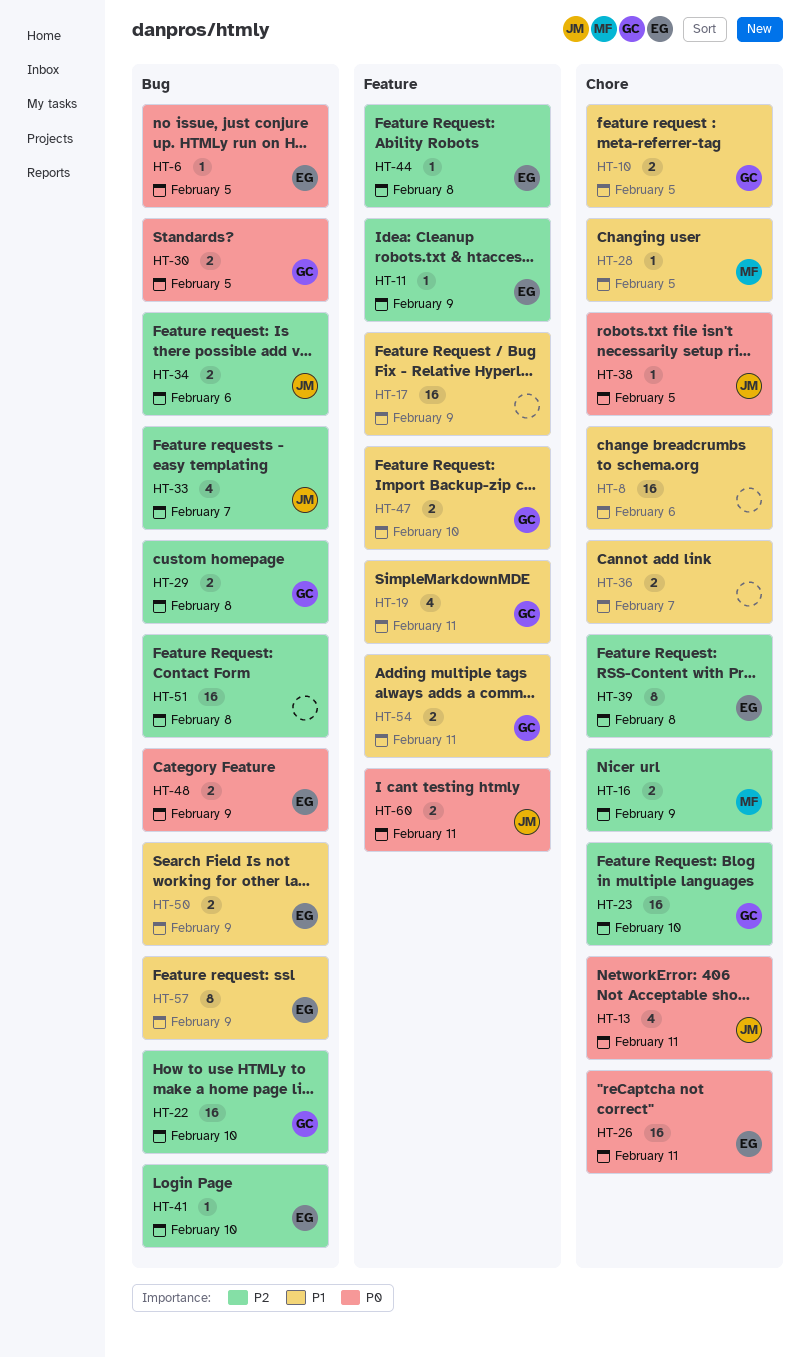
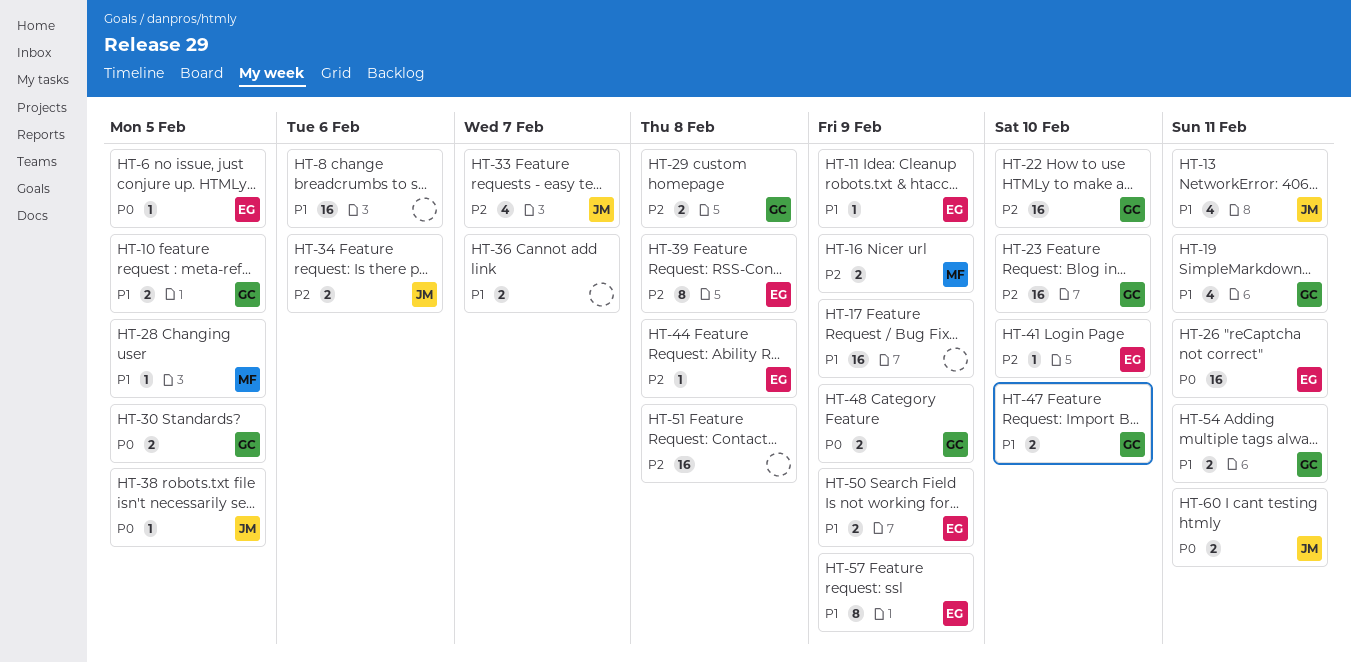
HT-11, priority: P2 -> P1
HT-13, priority: P0 -> P1
HT-48, owner: EG -> GC

